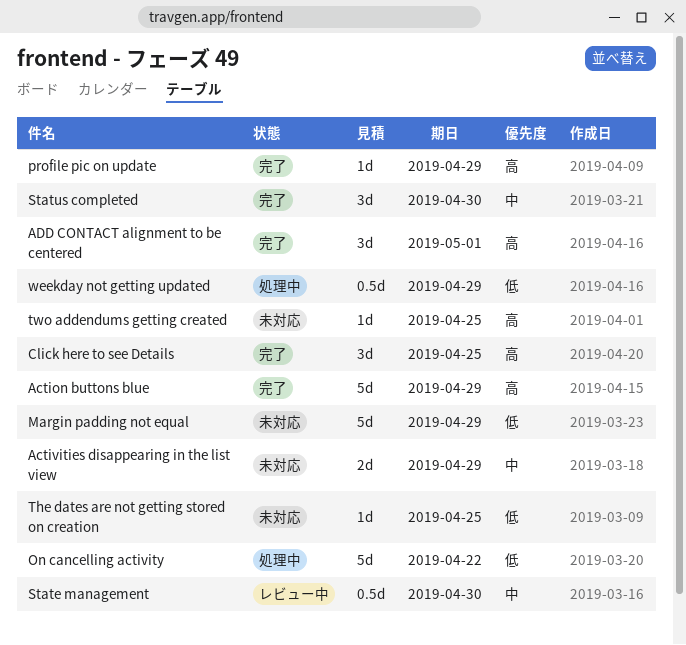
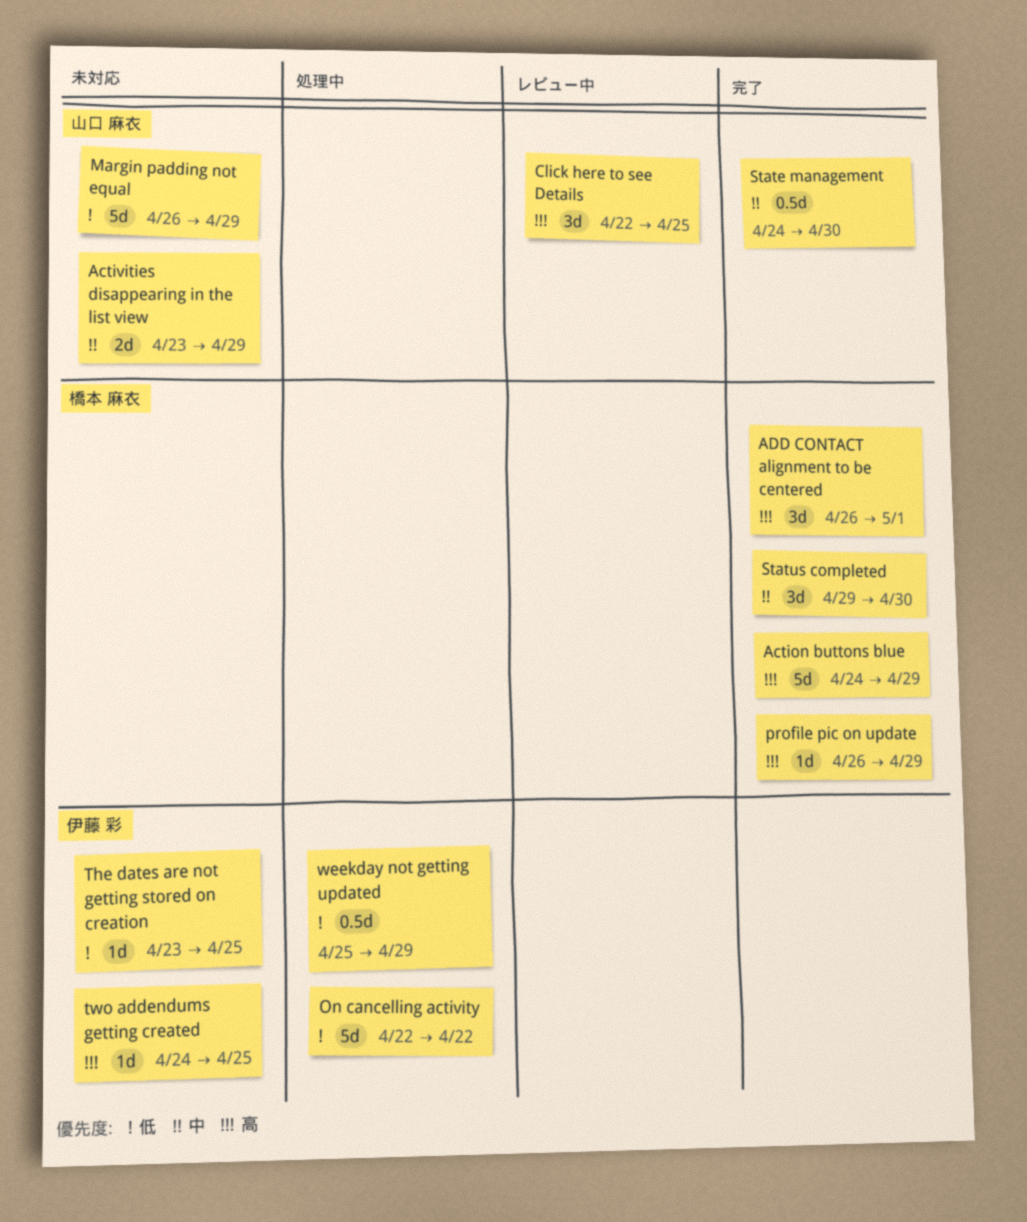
Click here to see Details, status: 完了 -> レビュー中
State management, status: レビュー中 -> 完了

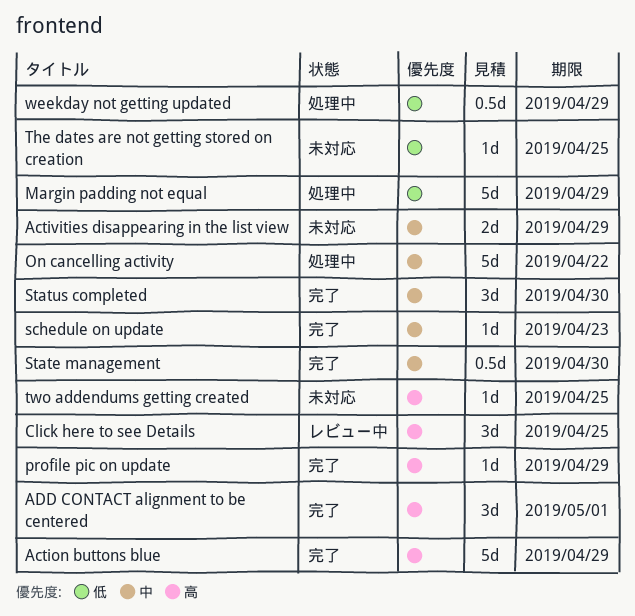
Margin padding not equal, status: 未対応 -> 処理中
On cancelling activity, priority: 低 -> 中
schedule on update: none -> present

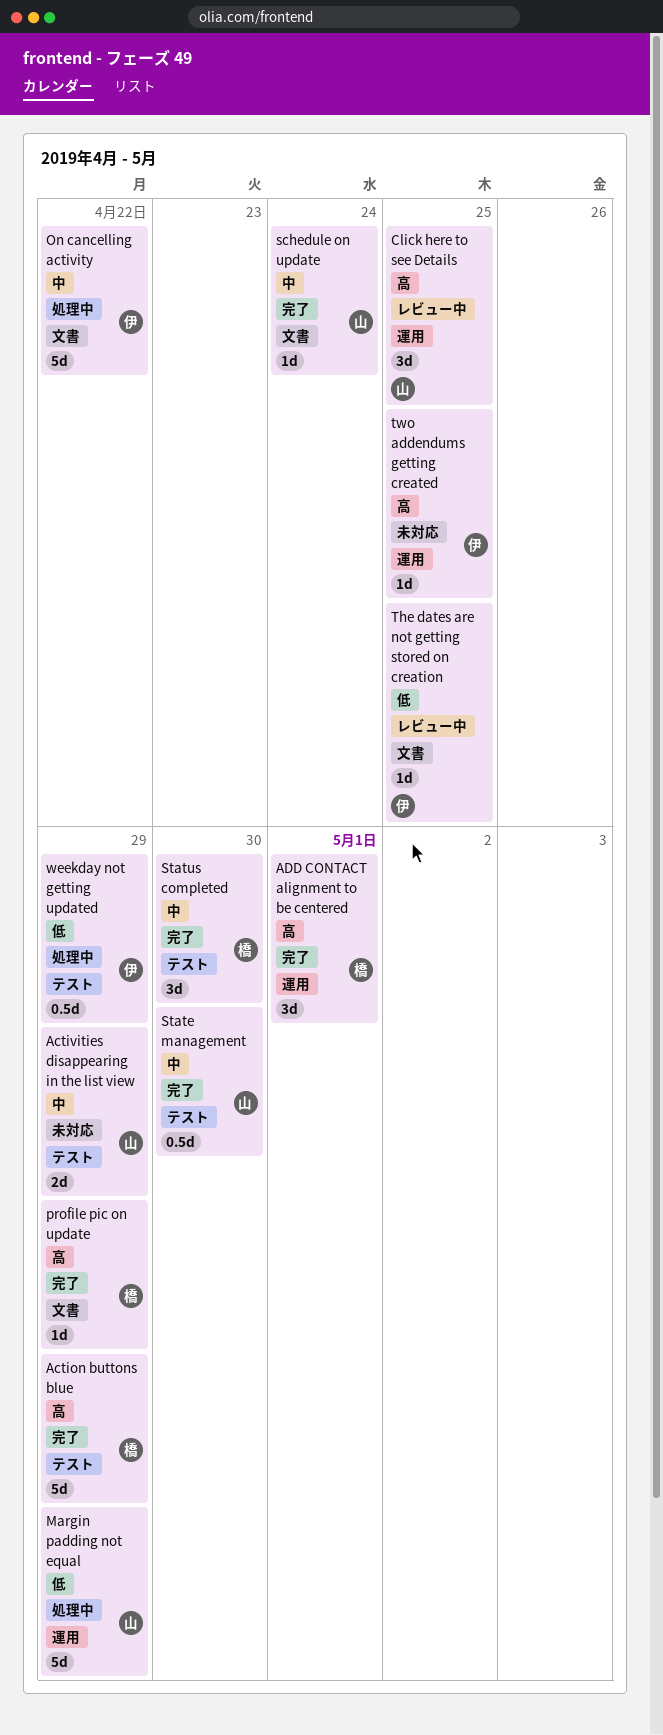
schedule on update, due: Apr 23 -> Apr 24
The dates are not getting stored on creation, status: 未対応 -> レビュー中

